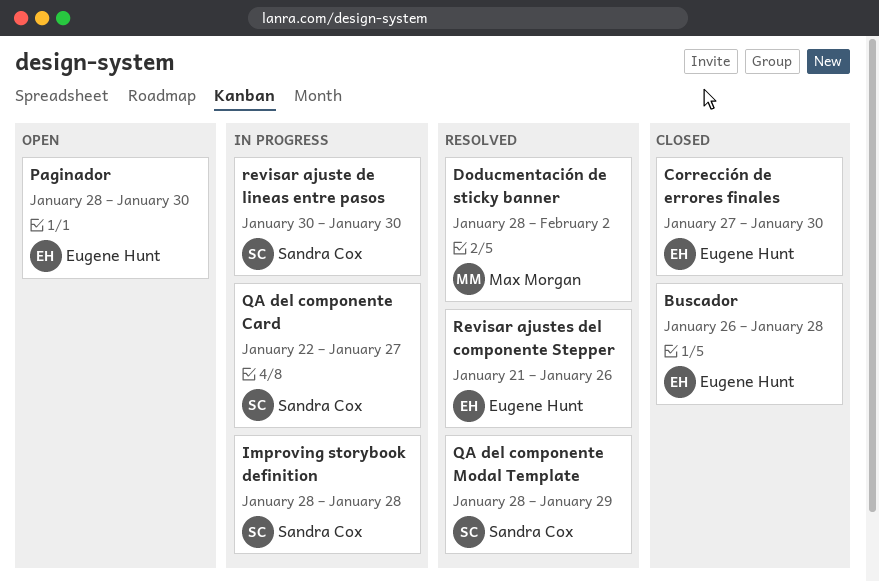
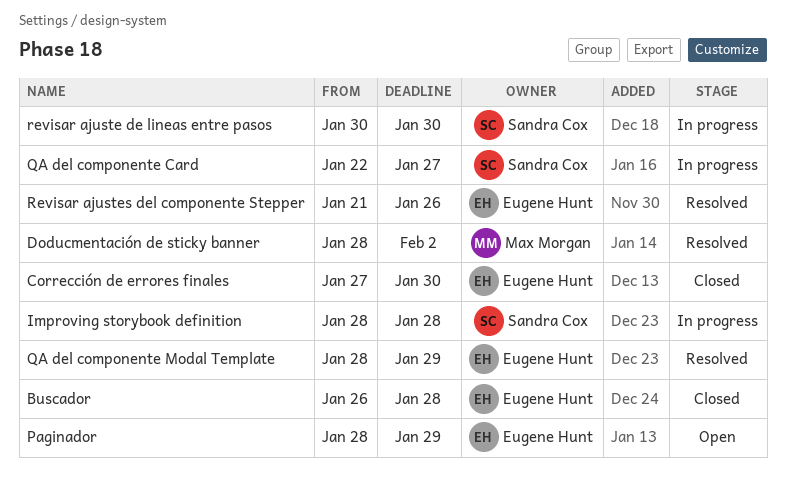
Paginador, due: Jan 30 -> Jan 29
QA del componente Modal Template, owner: Sandra Cox -> Eugene Hunt

